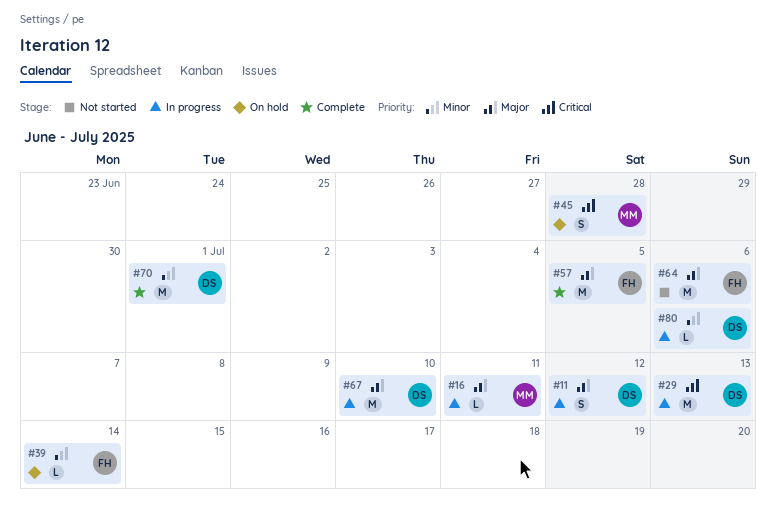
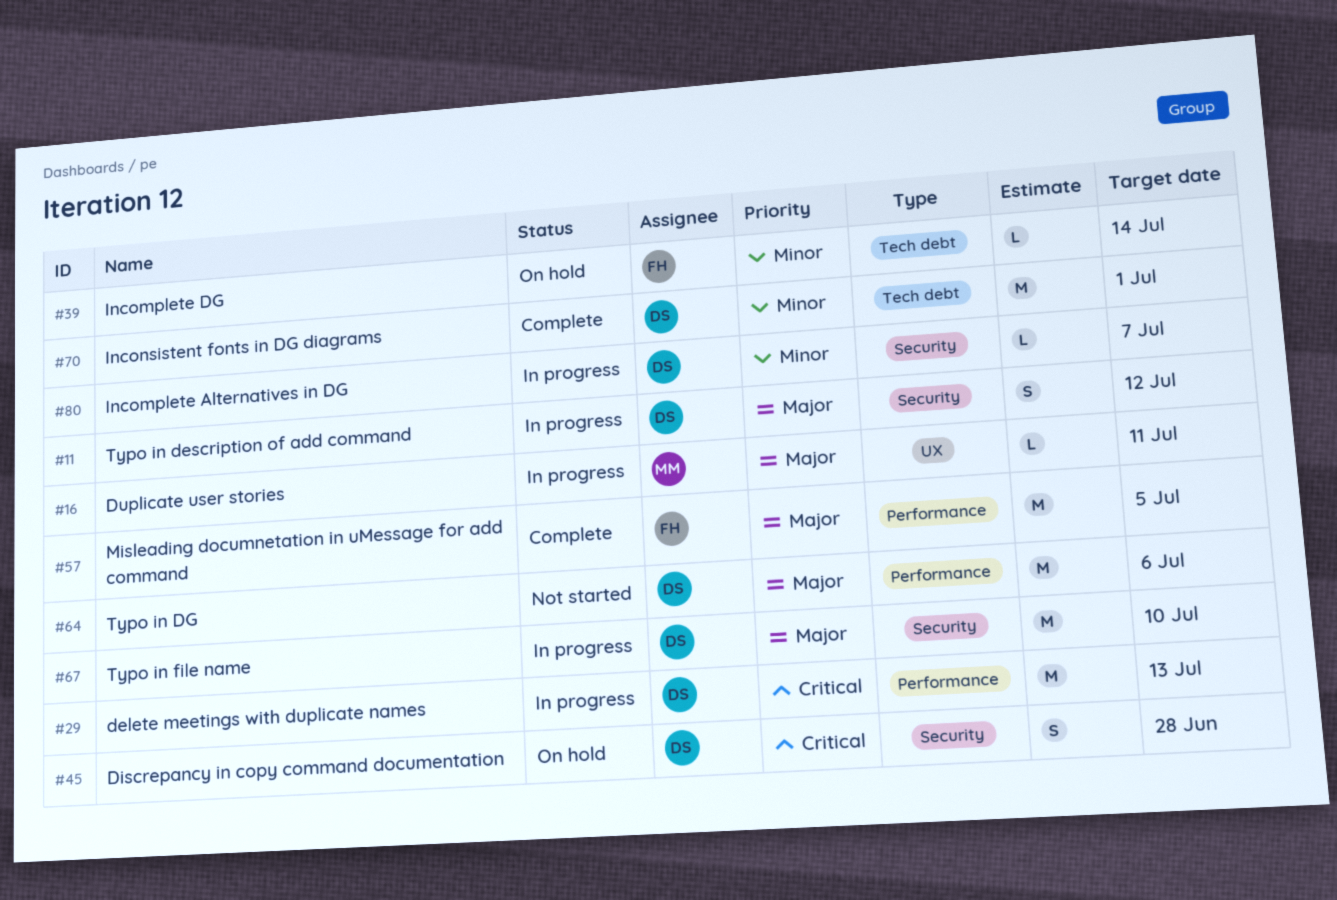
#45, owner: MM -> DS
#64, owner: FH -> DS
#80, due: Jul 6 -> Jul 7

